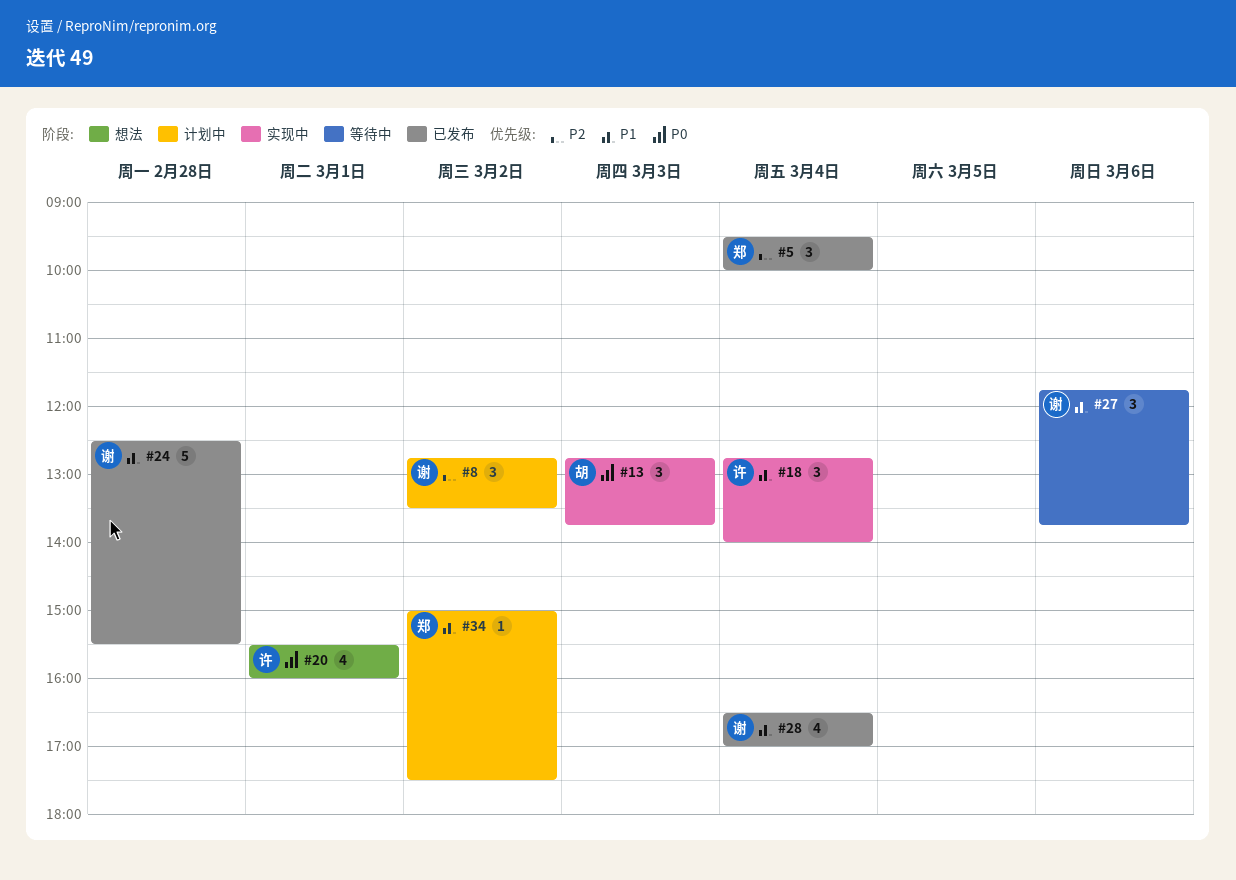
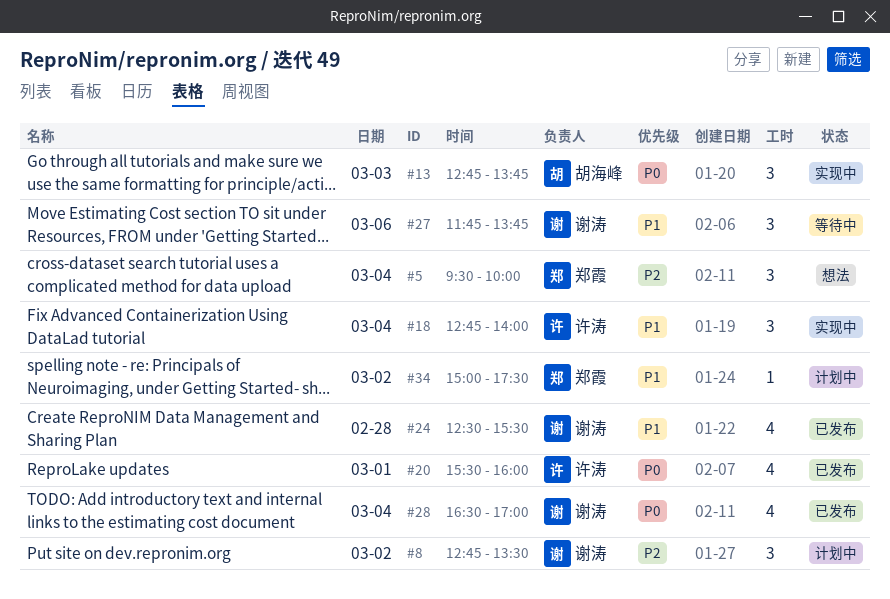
#5, status: 已发布 -> 想法
#20, status: 想法 -> 已发布
#24, estimate: 5 -> 4
#28, priority: P1 -> P0

